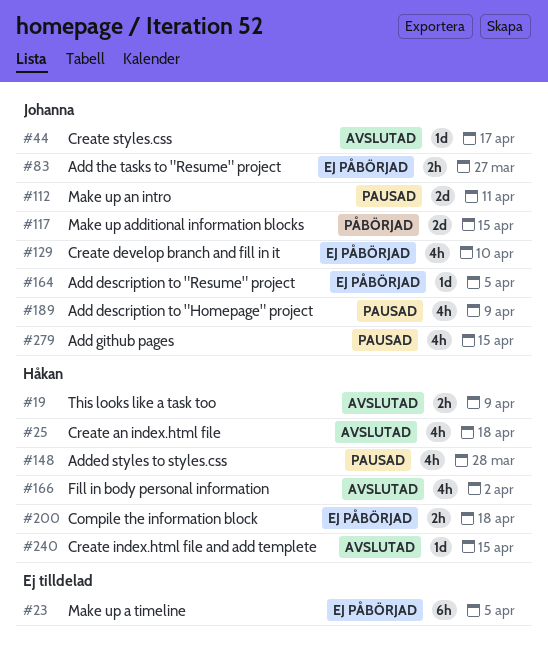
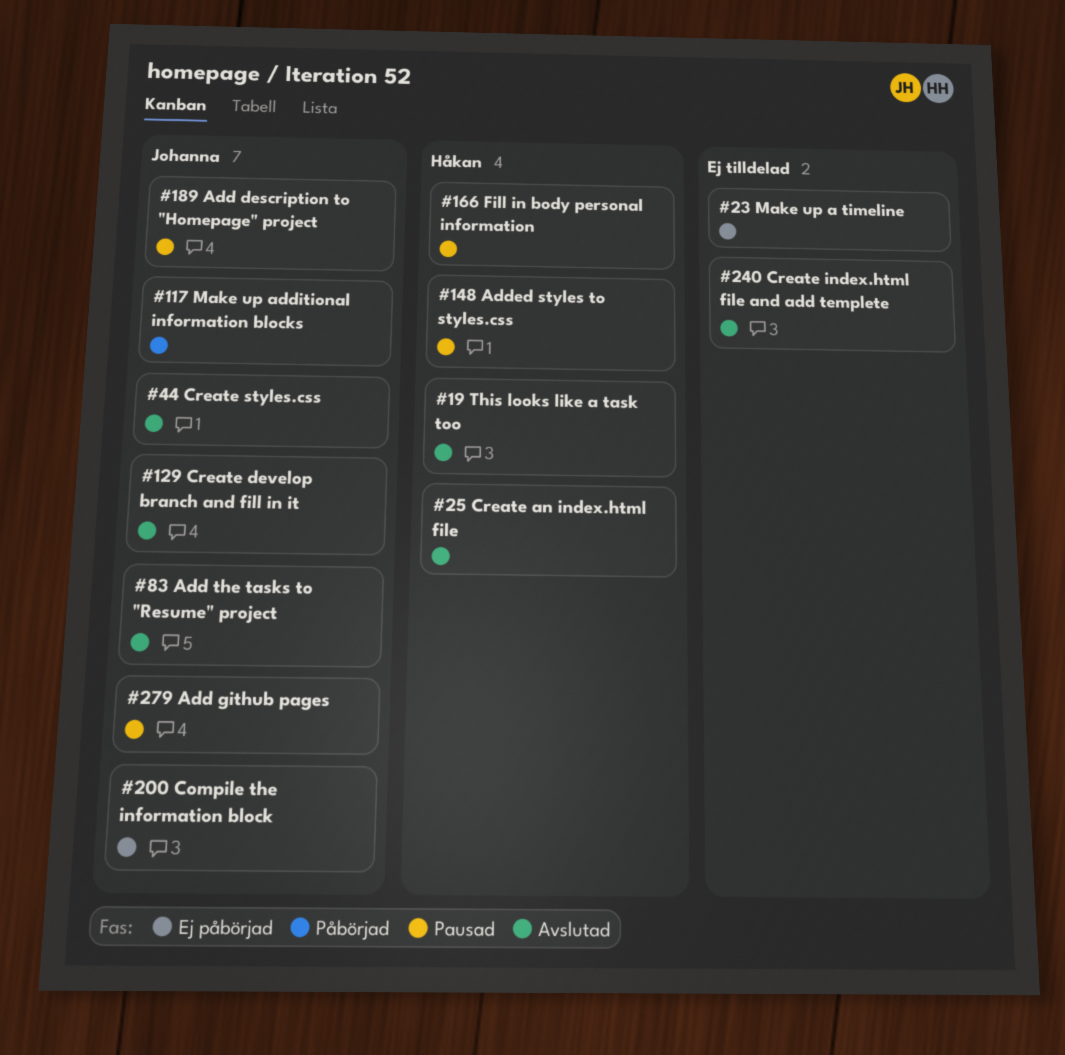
#83, status: Ej påbörjad -> Avslutad
#112: present -> none
#129, status: Ej påbörjad -> Avslutad
#164: present -> none
#166, status: Avslutad -> Pausad
#200, owner: Håkan -> Johanna
#240, owner: Håkan -> none

